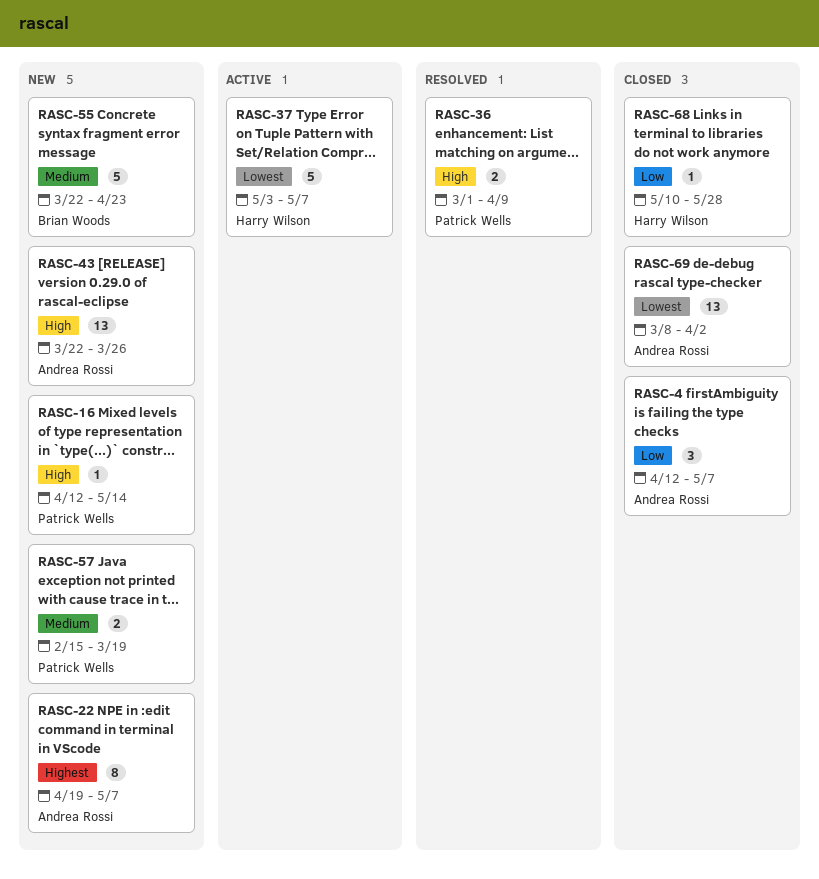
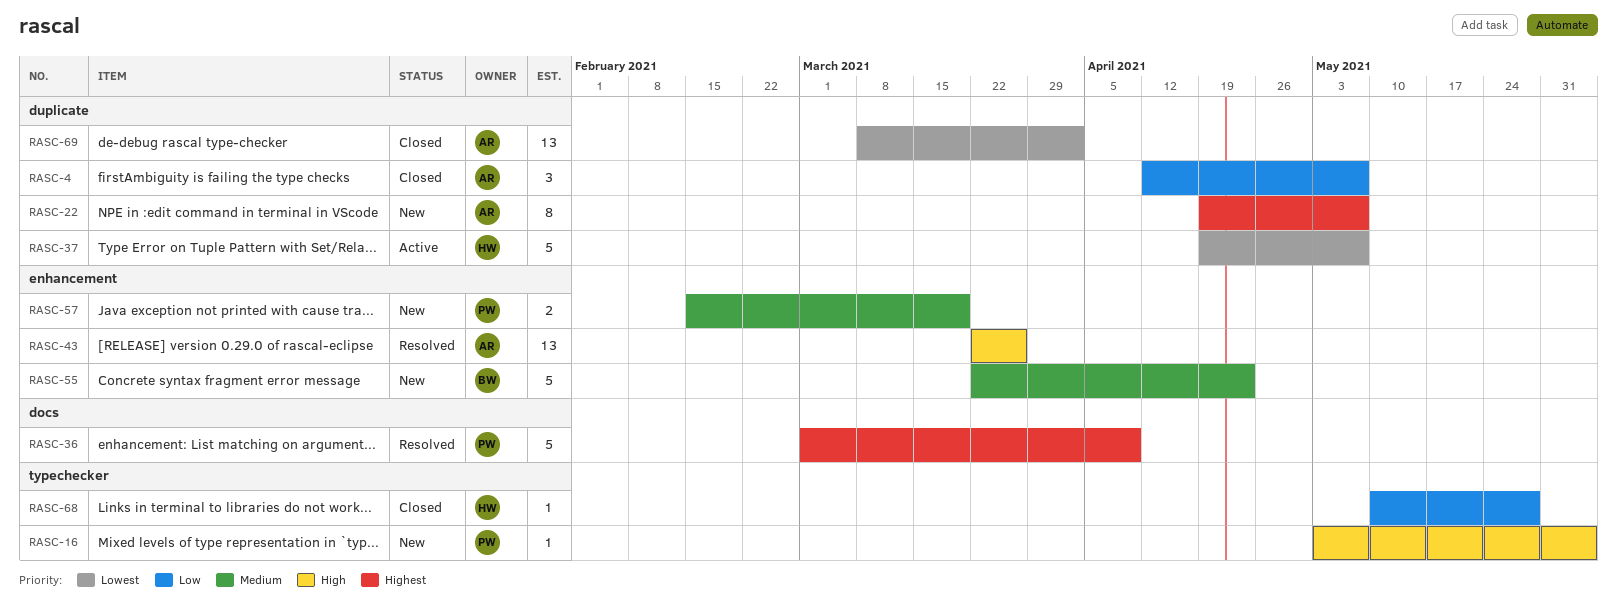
RASC-16, start: Apr 12 -> May 3
RASC-16, due: May 14 -> Jun 4
RASC-36, priority: High -> Highest
RASC-36, estimate: 2 -> 5
RASC-37, start: May 3 -> Apr 19
RASC-43, status: New -> Resolved

